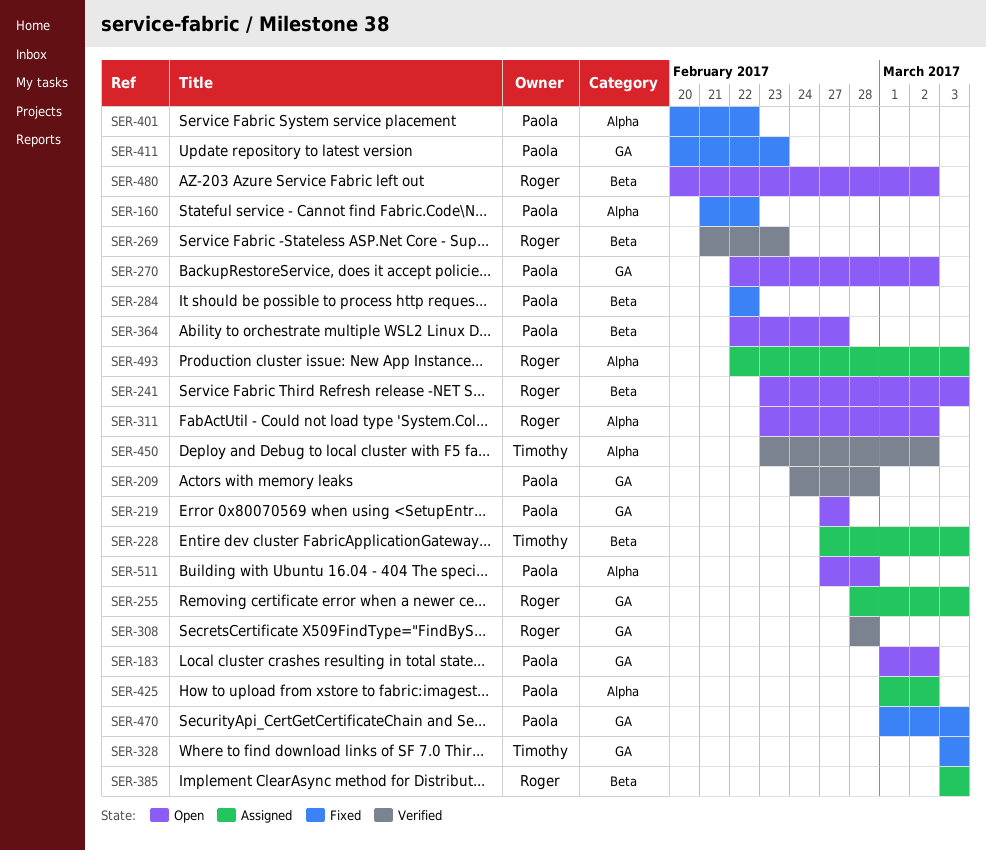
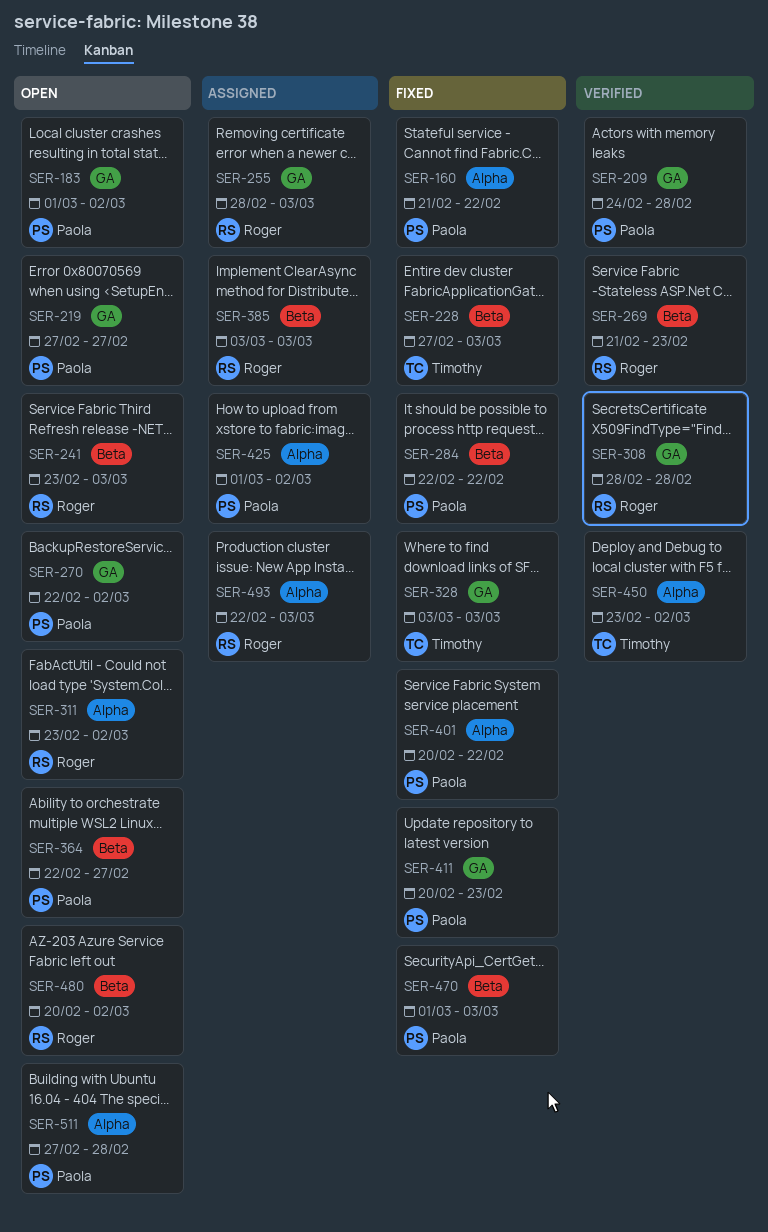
SER-228, status: Assigned -> Fixed
SER-470, label: GA -> Beta

